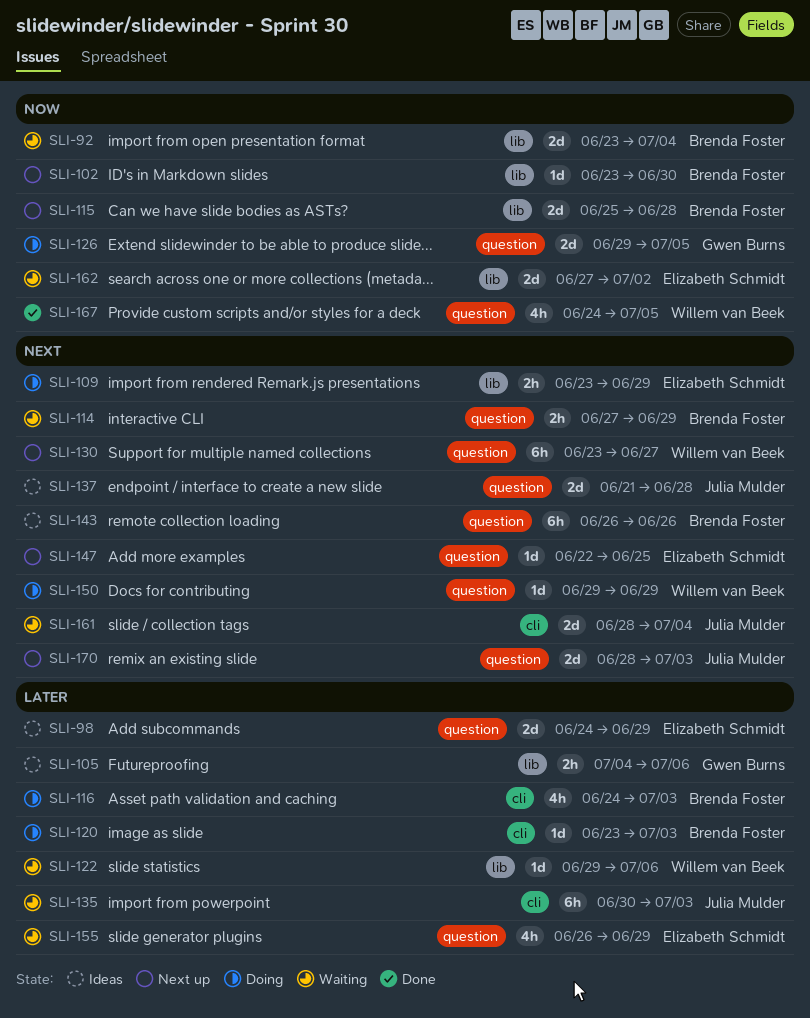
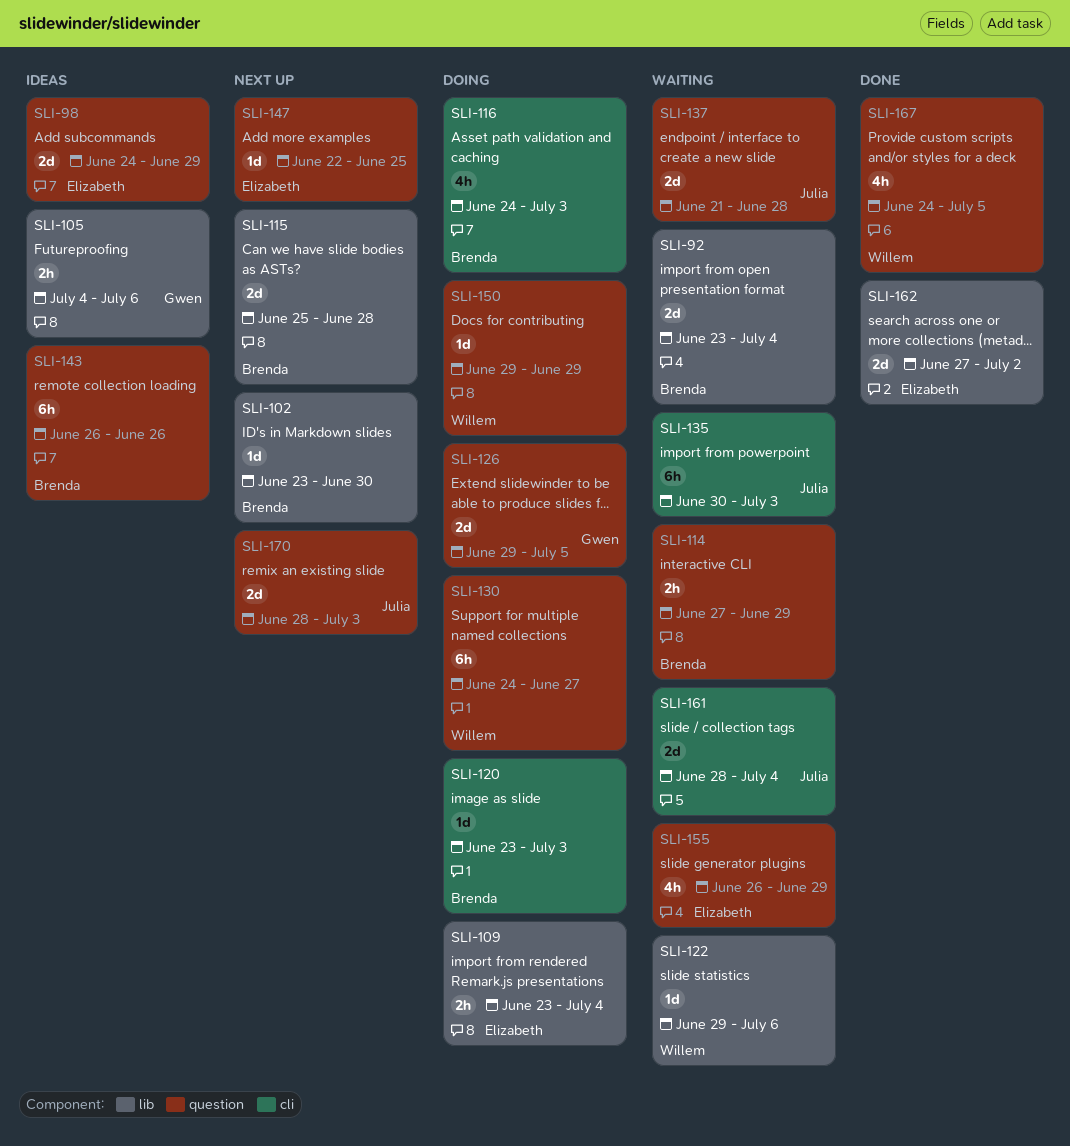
SLI-109, due: Jun 29 -> Jul 4
SLI-130, status: Next up -> Doing
SLI-130, start: Jun 23 -> Jun 24
SLI-137, status: Ideas -> Waiting
SLI-162, status: Waiting -> Done

